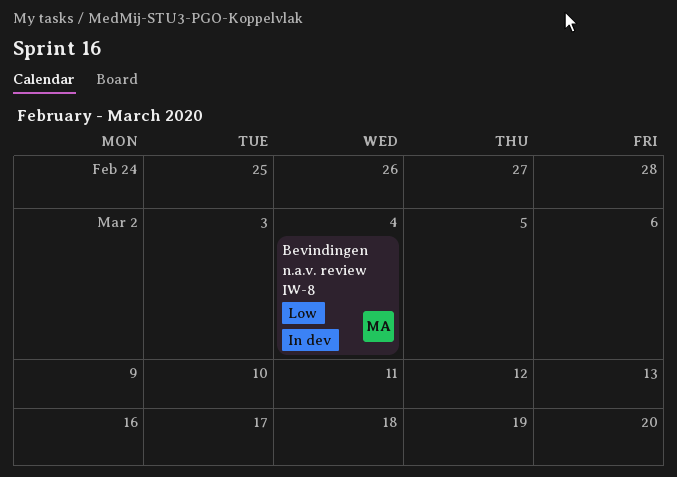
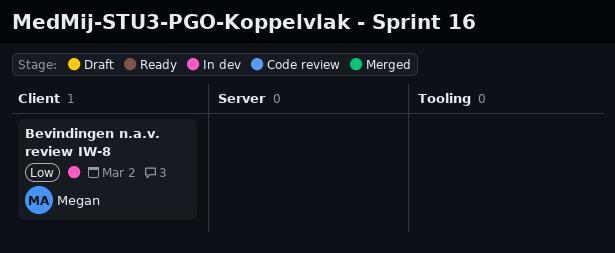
Bevindingen n.a.v. review IW-8, due: Mar 4 -> Mar 2

